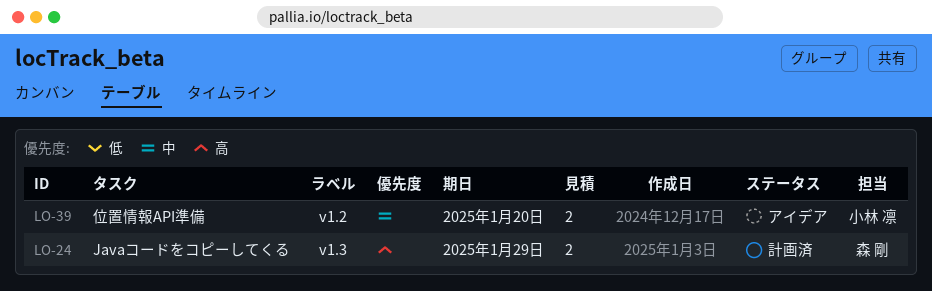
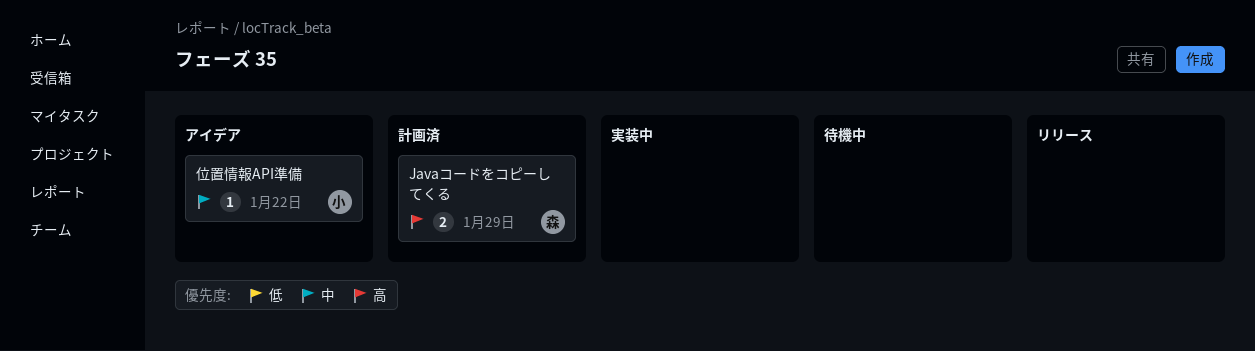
位置情報API準備, estimate: 2 -> 1
位置情報API準備, due: Jan 20 -> Jan 22

